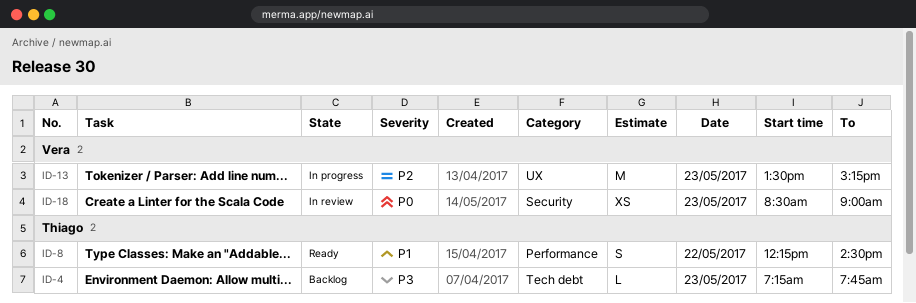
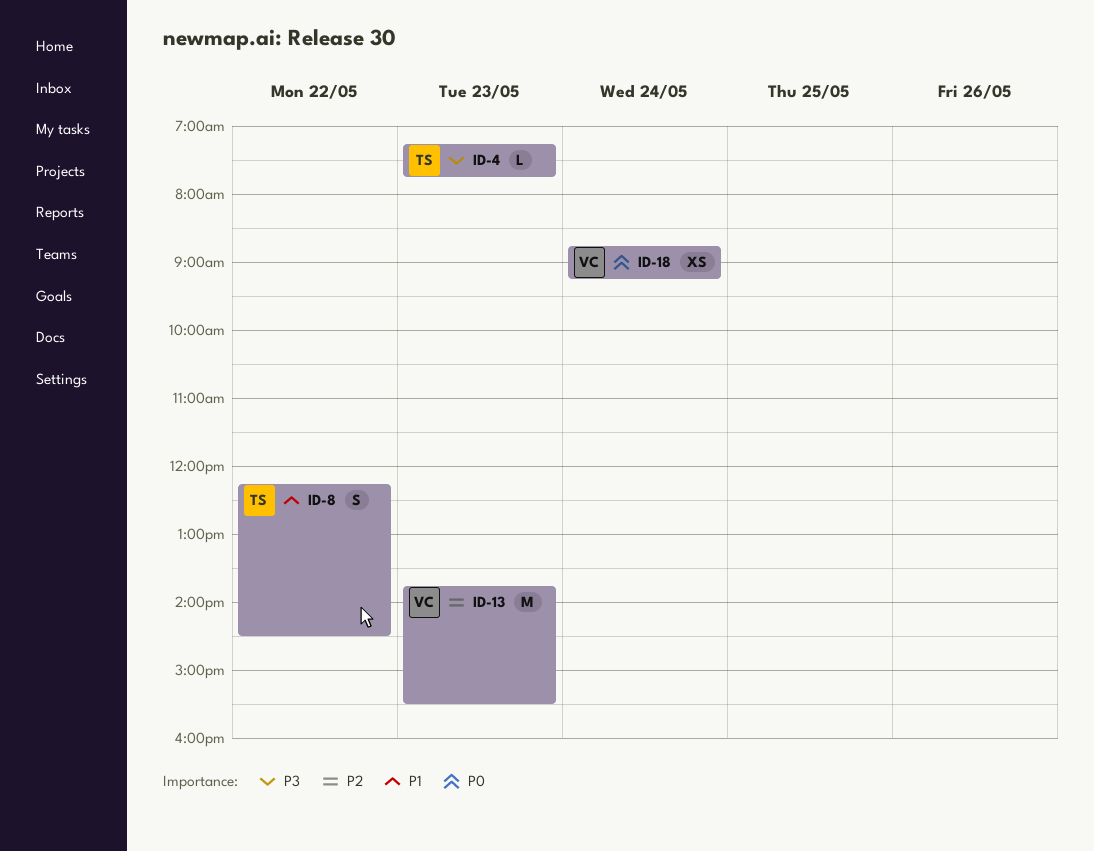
ID-13, begins: 13:30 -> 13:45
ID-13, ends: 15:15 -> 15:30
ID-18, day: May 23 -> May 24
ID-18, begins: 08:30 -> 08:45
ID-18, ends: 09:00 -> 09:15

